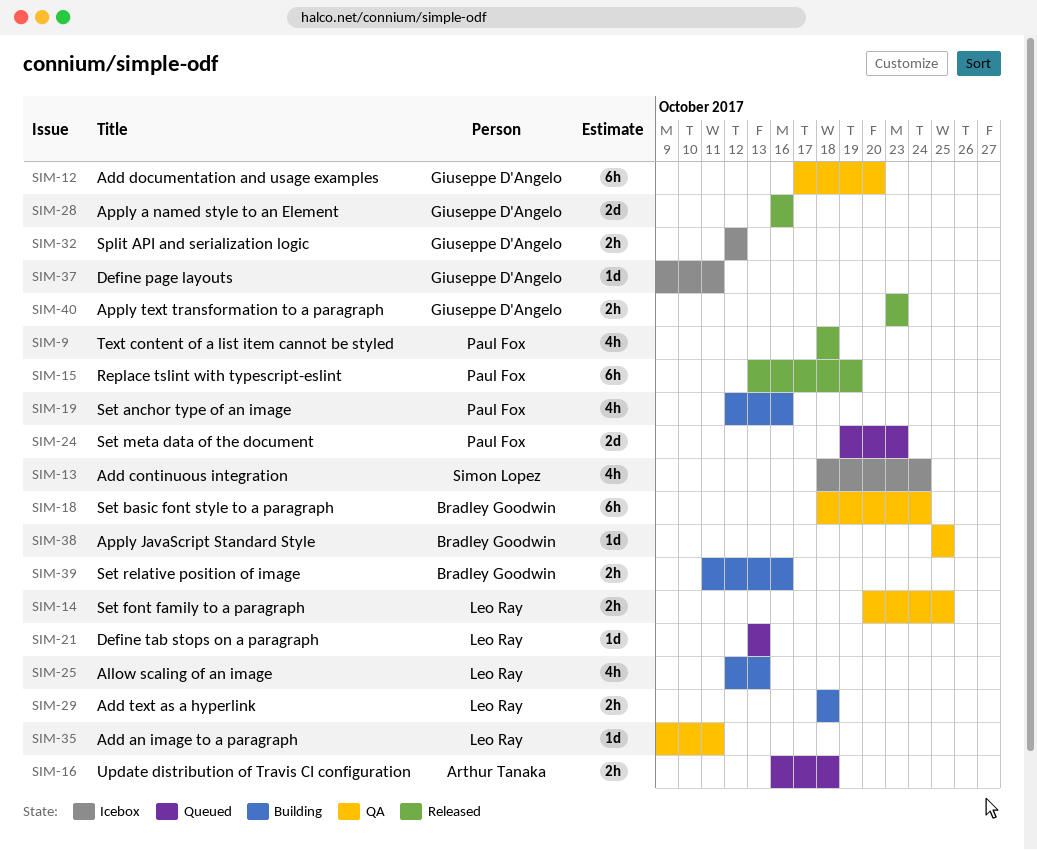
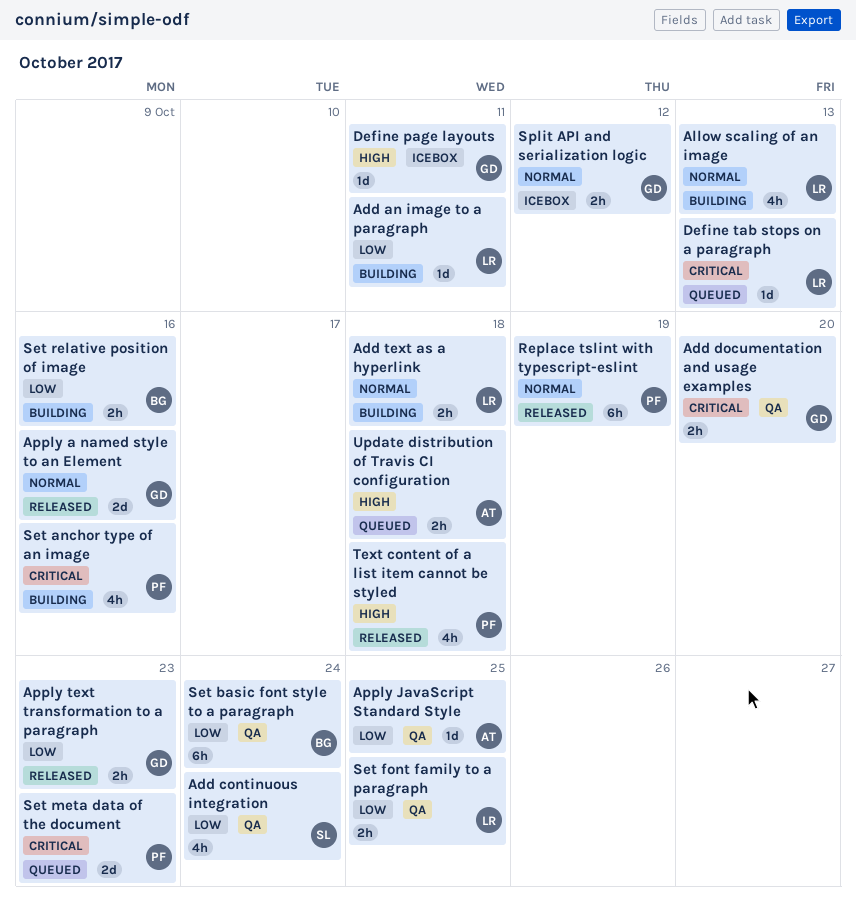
Add an image to a paragraph, status: QA -> Building
Add continuous integration, status: Icebox -> QA
Add documentation and usage examples, estimate: 6h -> 2h
Apply JavaScript Standard Style, owner: Bradley Goodwin -> Arthur Tanaka

